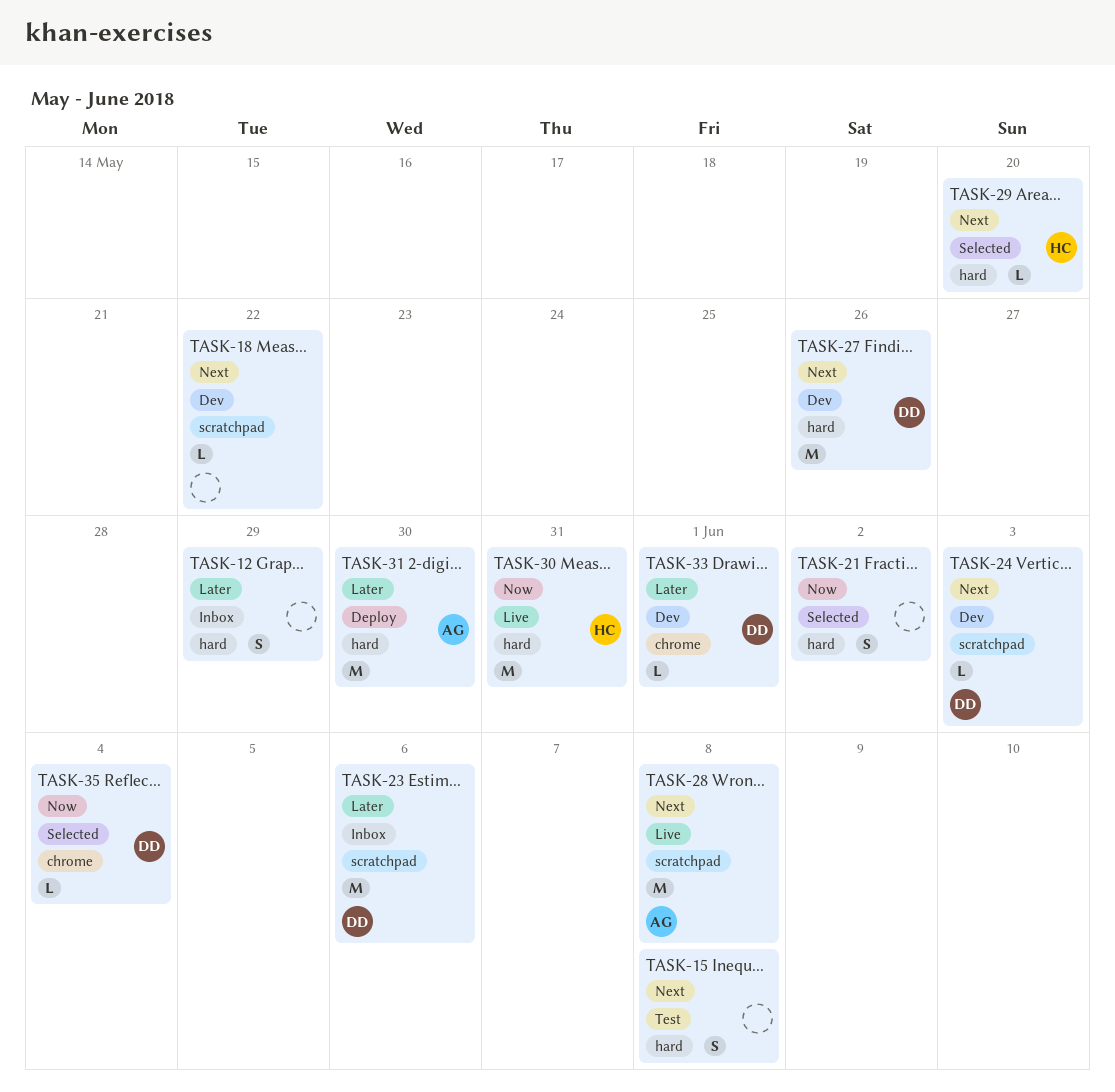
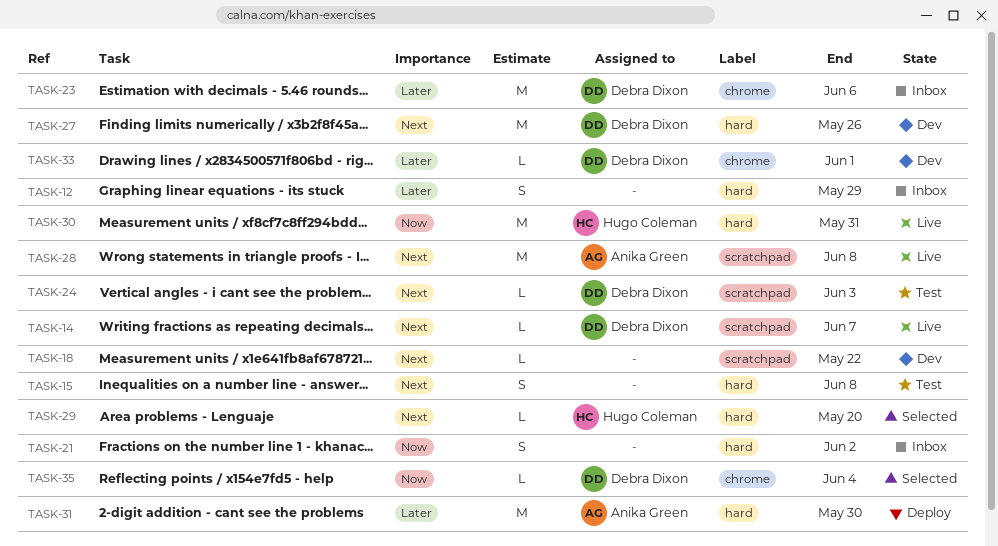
TASK-14: none -> present
TASK-21, status: Selected -> Inbox
TASK-23, label: scratchpad -> chrome
TASK-24, status: Dev -> Test

